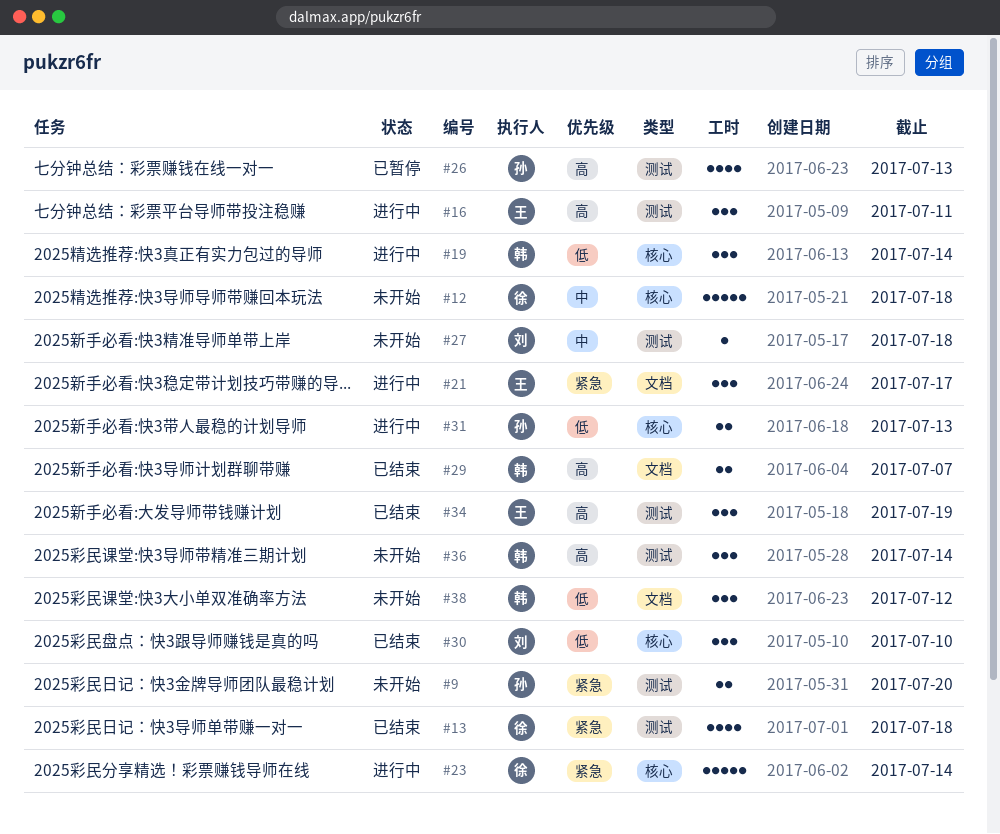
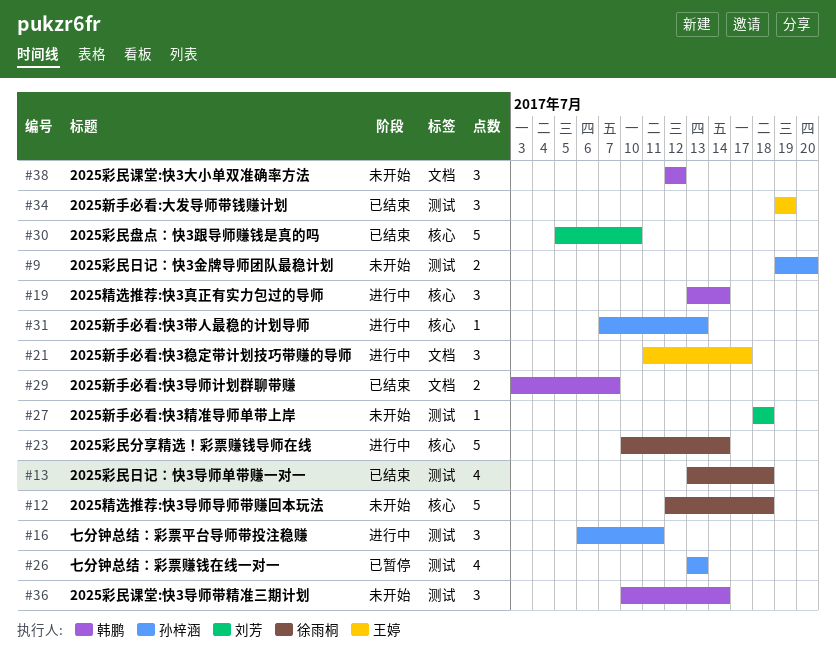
#16, owner: 王婷 -> 孙梓涵
#30, estimate: 3 -> 5
#31, estimate: 2 -> 1

